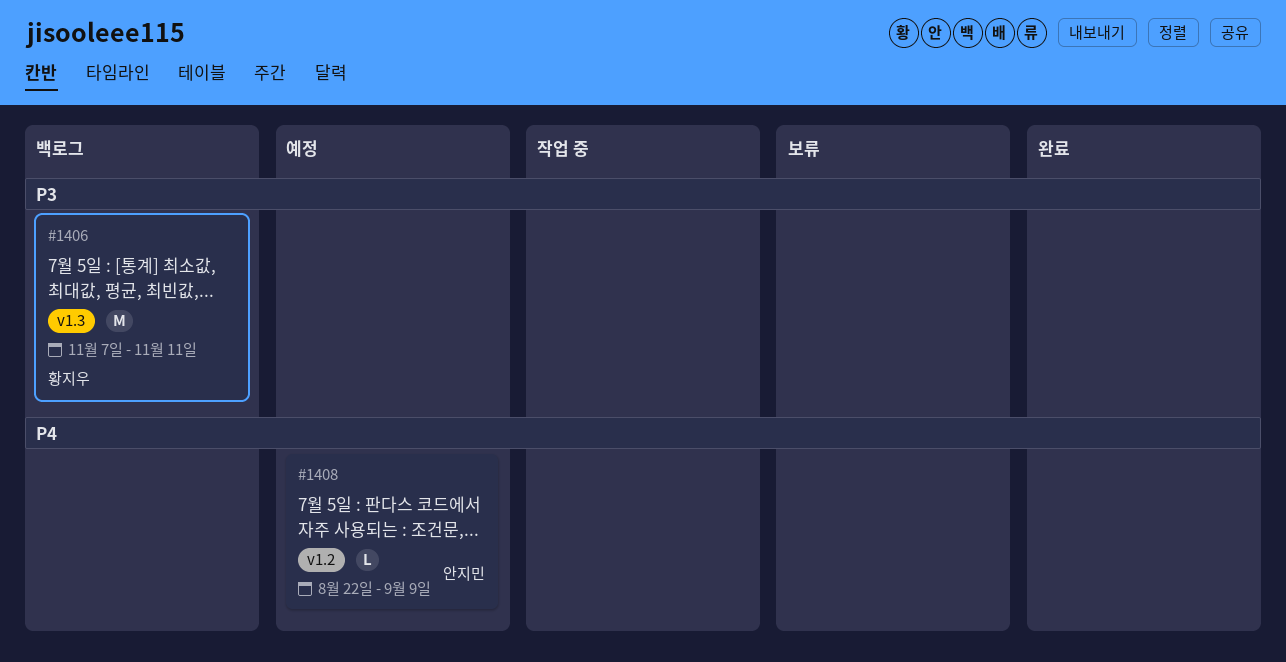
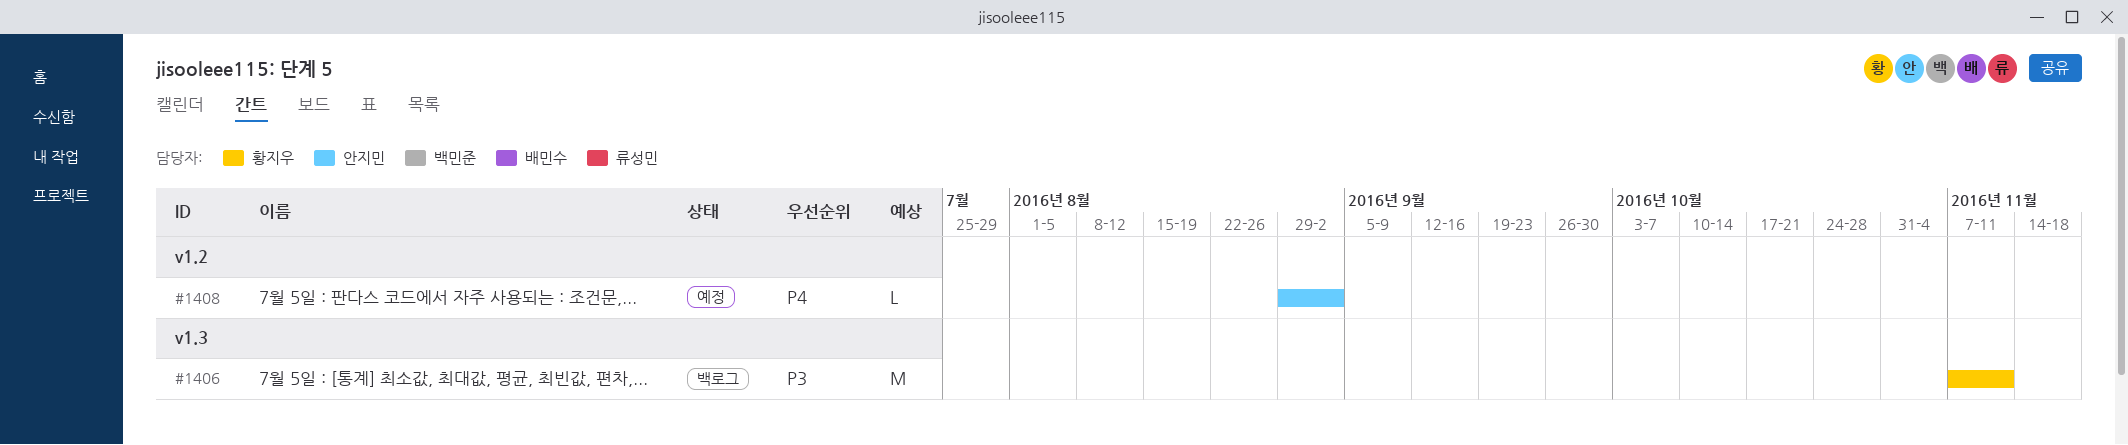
#1408, start: Aug 22 -> Aug 29
#1408, due: Sep 9 -> Sep 2

